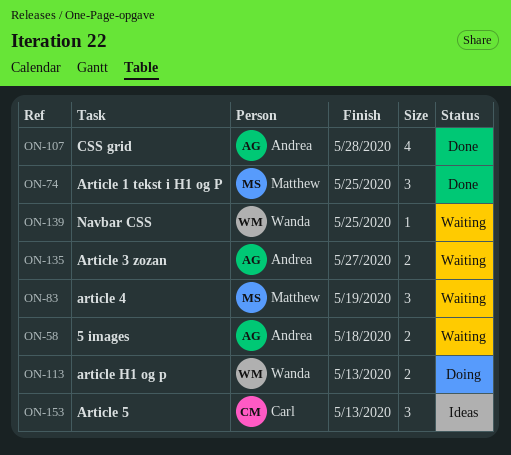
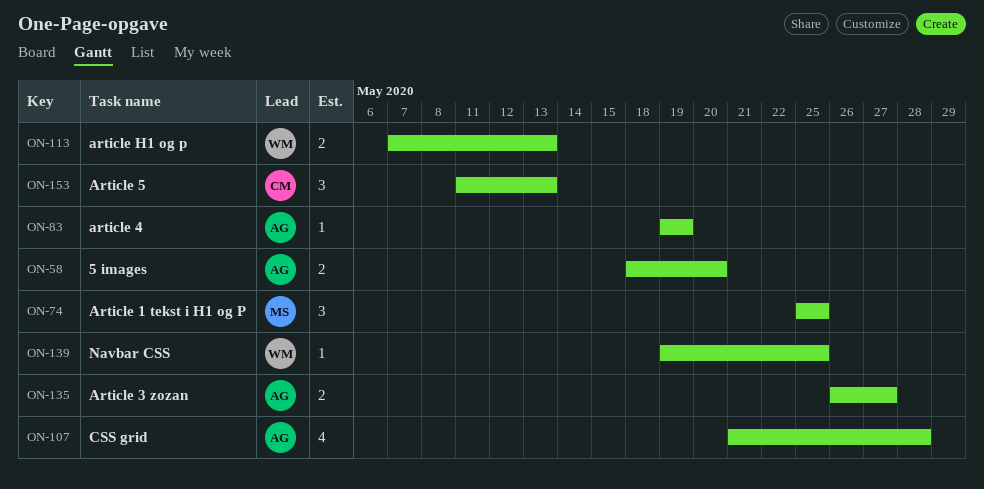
ON-58, due: May 18 -> May 20
ON-83, owner: Matthew -> Andrea
ON-83, estimate: 3 -> 1

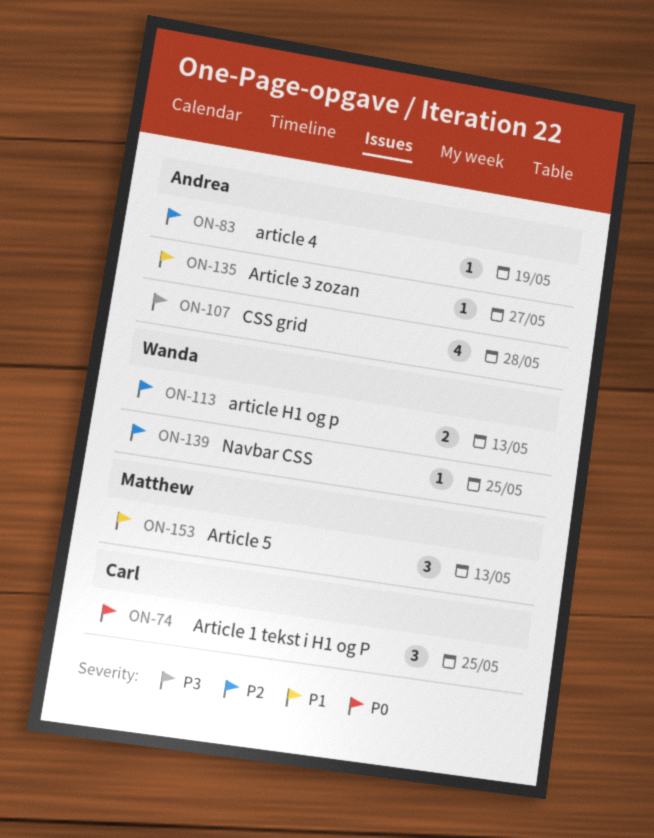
ON-58: present -> none
ON-74, owner: Matthew -> Carl
ON-135, estimate: 2 -> 1
ON-153, owner: Carl -> Matthew

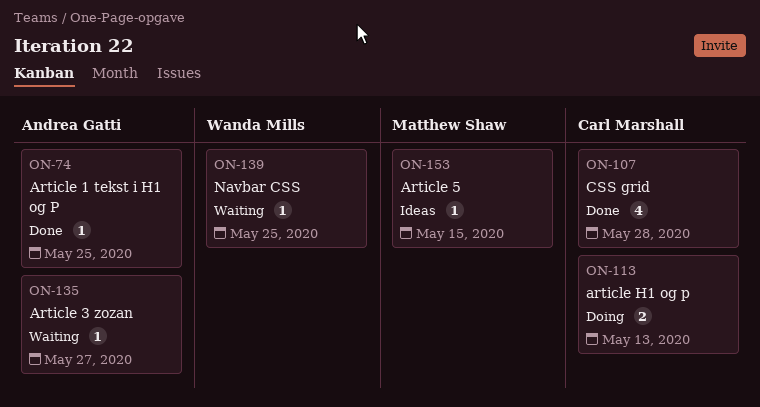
ON-74, owner: Carl Marshall -> Andrea Gatti
ON-74, estimate: 3 -> 1
ON-83: present -> none
ON-107, owner: Andrea Gatti -> Carl Marshall
ON-113, owner: Wanda Mills -> Carl Marshall
ON-153, estimate: 3 -> 1
ON-153, due: May 13 -> May 15

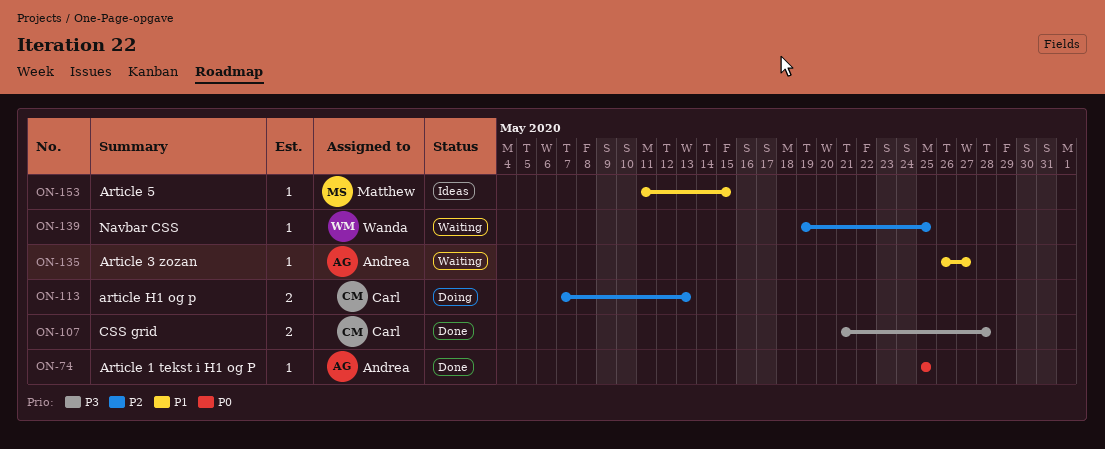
ON-107, estimate: 4 -> 2

